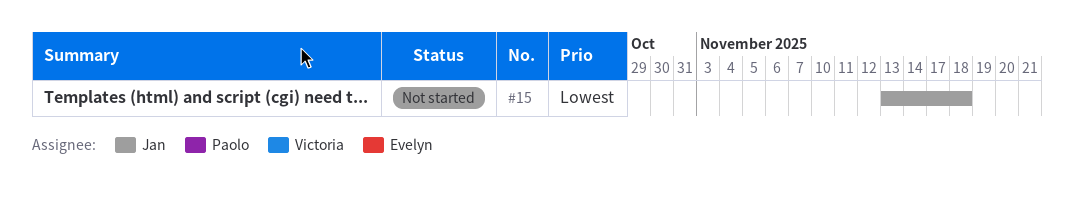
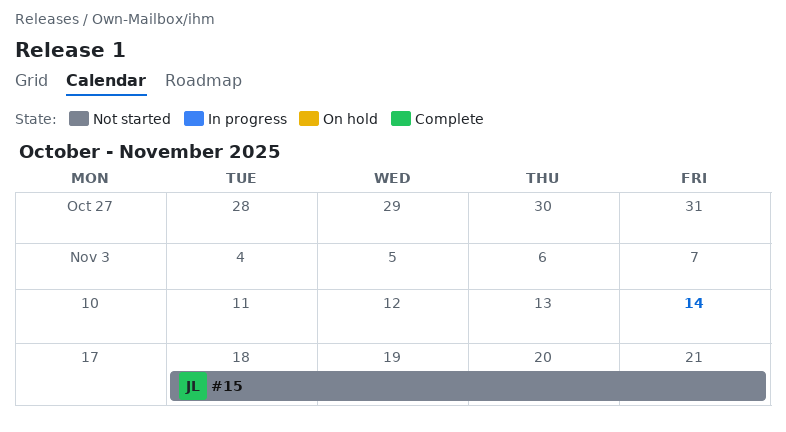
#15, start: Nov 13 -> Nov 18
#15, due: Nov 18 -> Nov 21

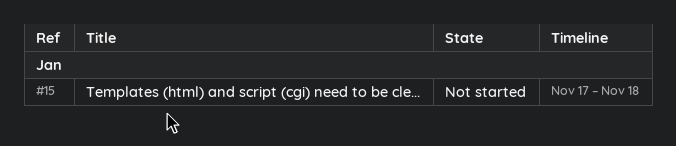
#15, start: Nov 18 -> Nov 17
#15, due: Nov 21 -> Nov 18

